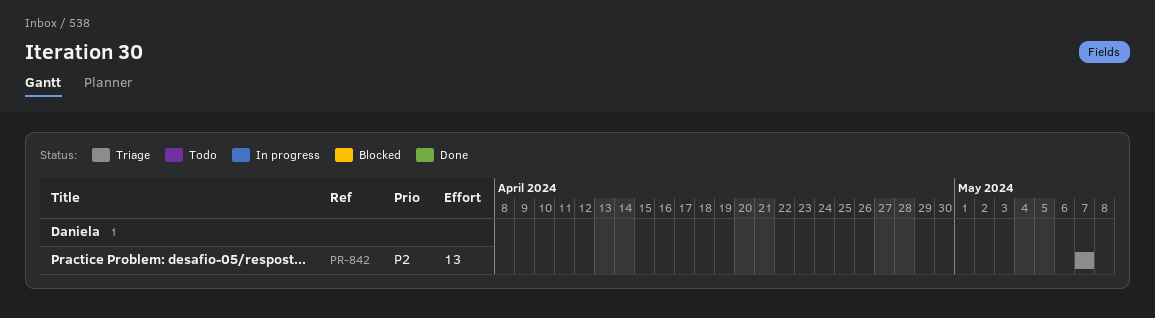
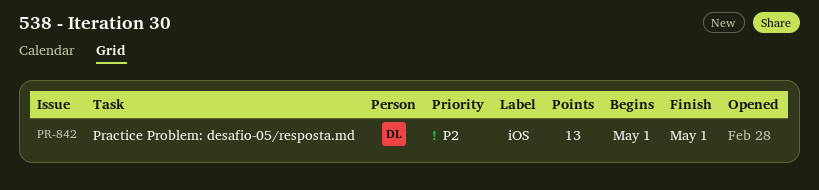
PR-842, start: May 7 -> May 1
PR-842, due: May 7 -> May 1

